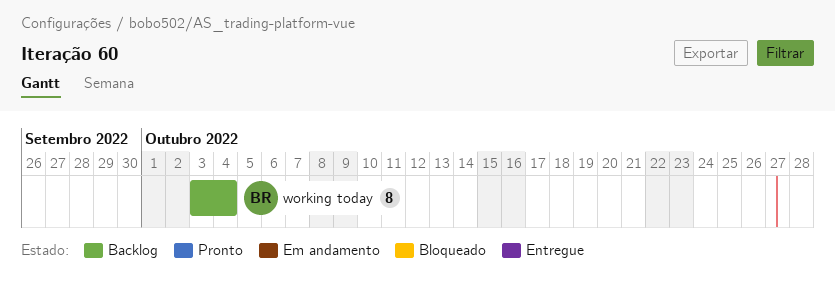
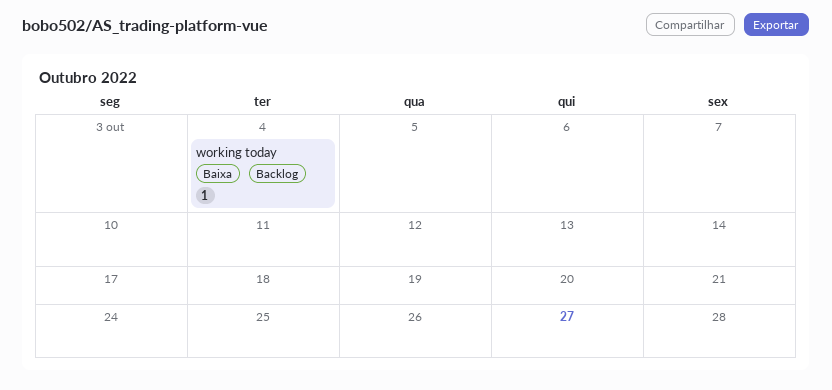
working today, estimate: 8 -> 1

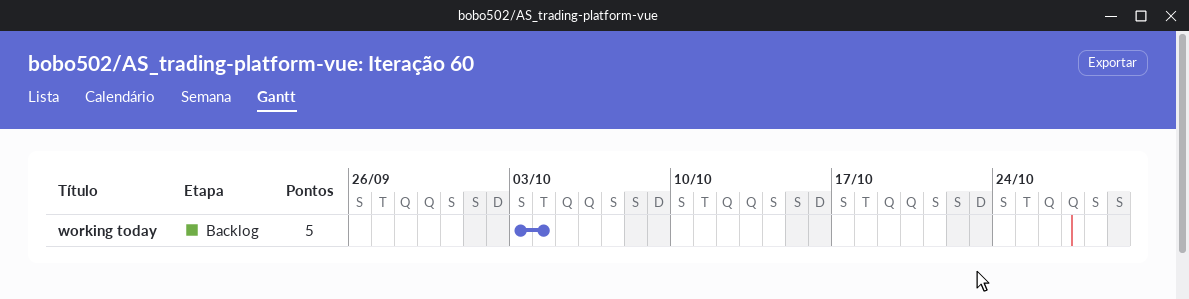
working today, estimate: 1 -> 5

